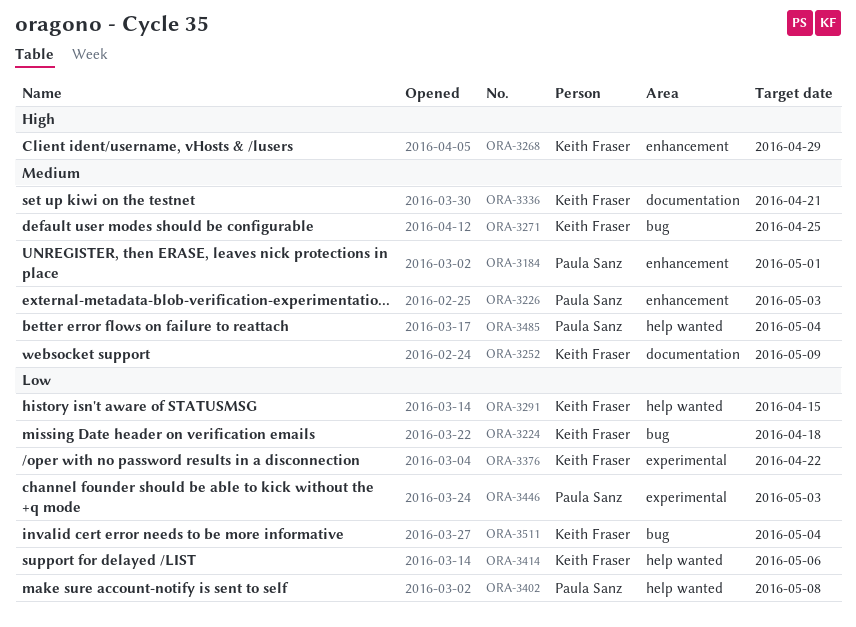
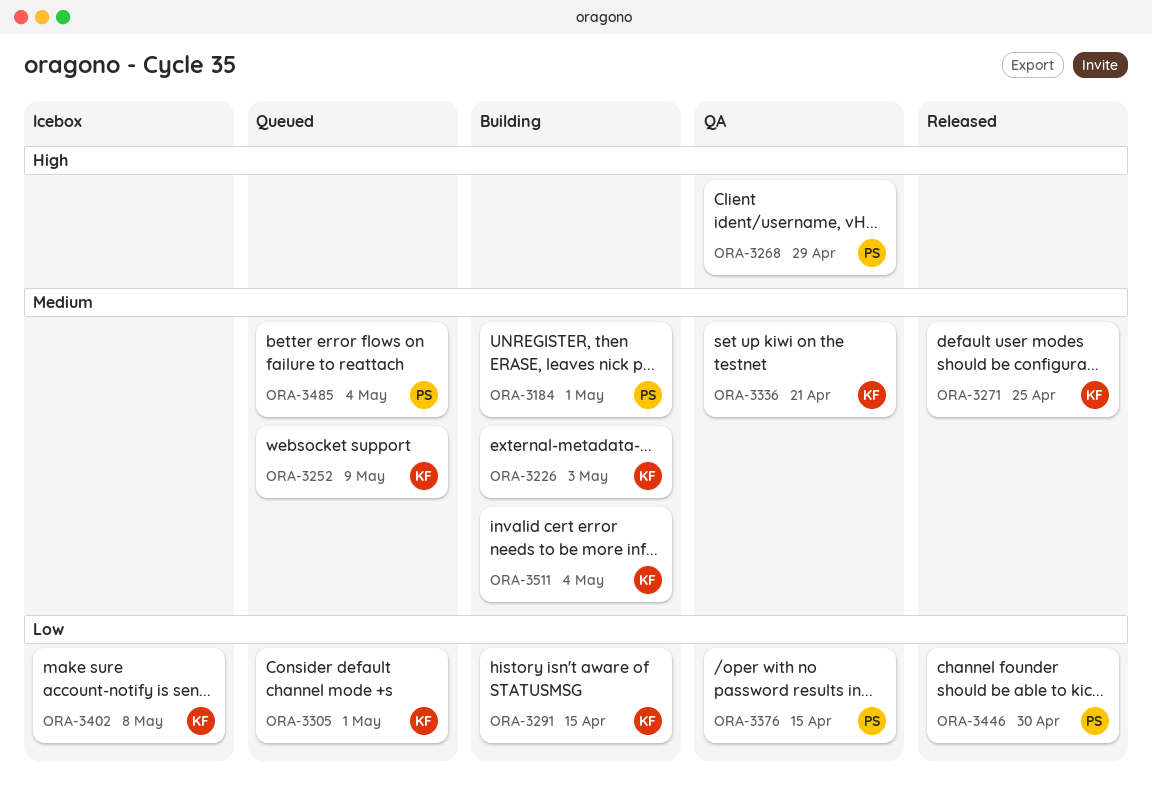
ORA-3224: present -> none
ORA-3226, owner: Paula Sanz -> Keith Fraser
ORA-3268, owner: Keith Fraser -> Paula Sanz
ORA-3305: none -> present
ORA-3376, owner: Keith Fraser -> Paula Sanz
ORA-3376, due: Apr 22 -> Apr 15
ORA-3402, owner: Paula Sanz -> Keith Fraser
ORA-3414: present -> none
ORA-3446, due: May 3 -> Apr 30
ORA-3511, priority: Low -> Medium

